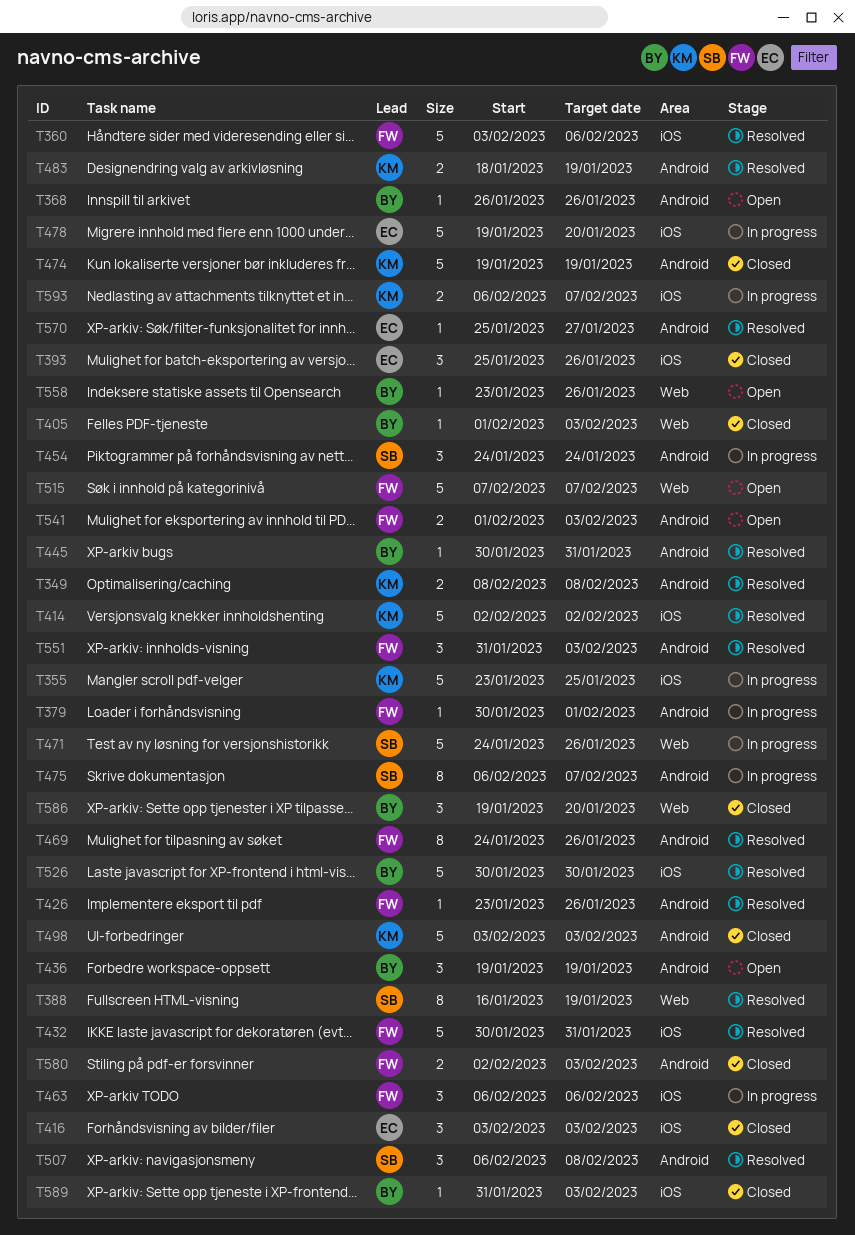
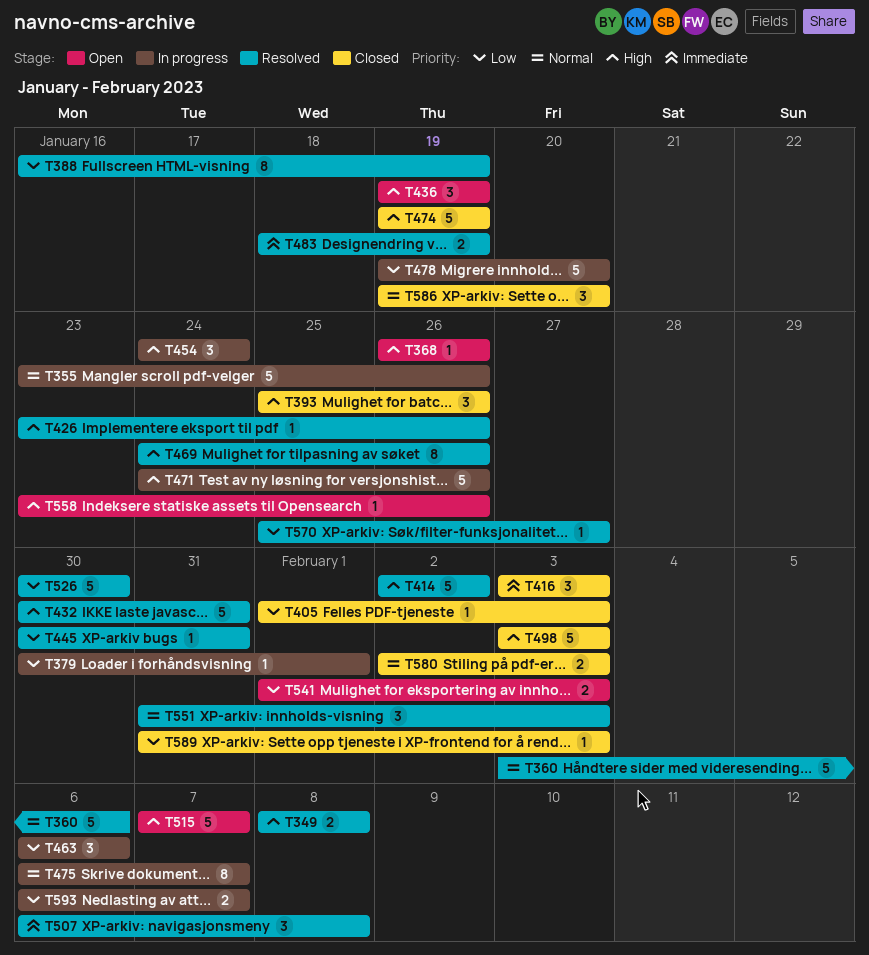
T355, due: Jan 25 -> Jan 26

